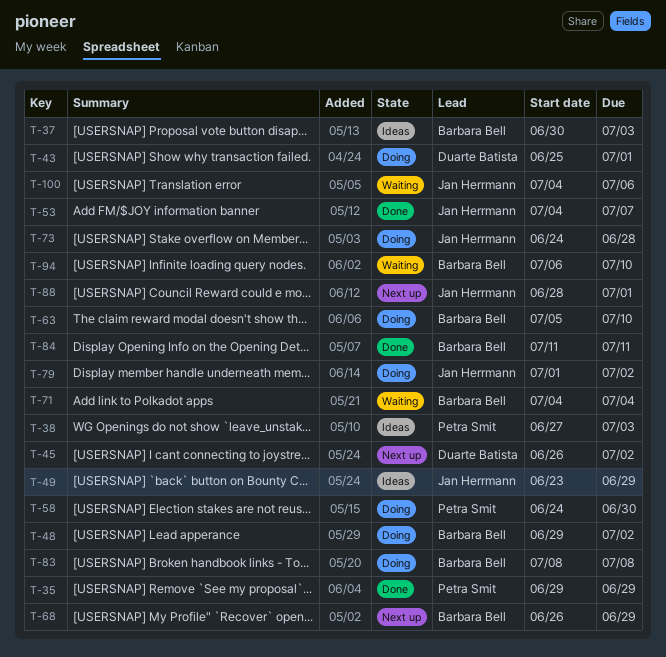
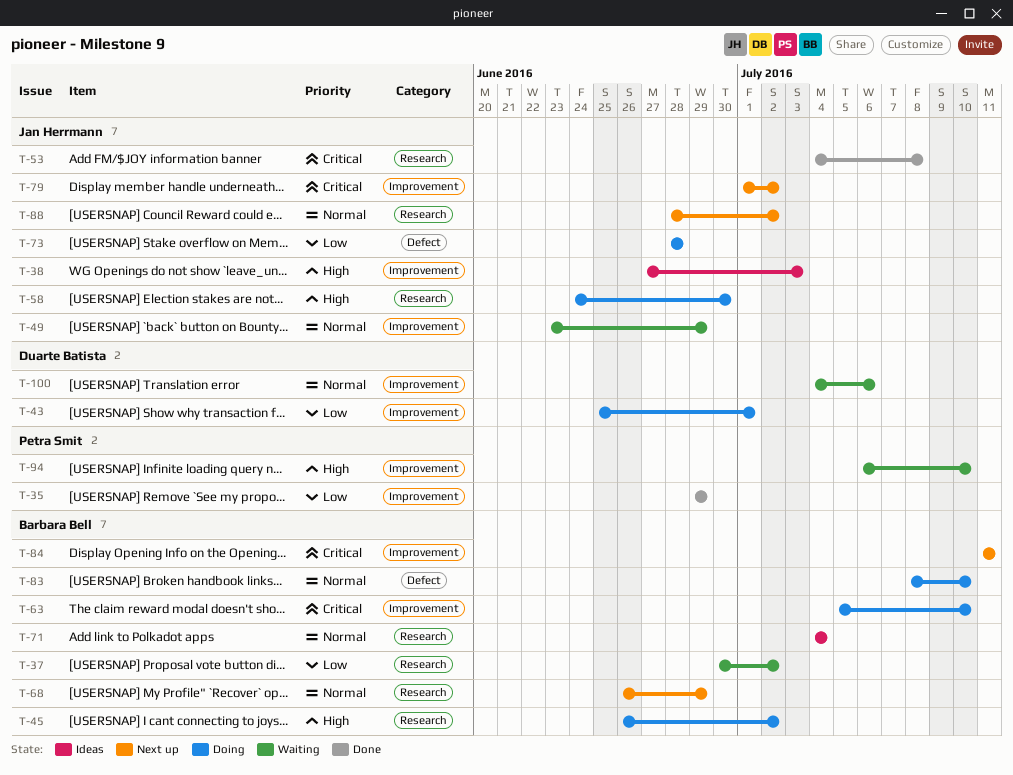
T-37, status: Ideas -> Waiting
T-37, due: Jul 3 -> Jul 2
T-38, owner: Petra Smit -> Jan Herrmann
T-45, status: Next up -> Doing
T-45, owner: Duarte Batista -> Barbara Bell
T-48: present -> none
T-49, status: Ideas -> Waiting
T-53, due: Jul 7 -> Jul 8
T-58, owner: Petra Smit -> Jan Herrmann
T-71, status: Waiting -> Ideas
T-73, start: Jun 24 -> Jun 28
T-79, status: Doing -> Next up
T-83, due: Jul 8 -> Jul 10
T-84, status: Done -> Next up
T-88, due: Jul 1 -> Jul 2
T-94, owner: Barbara Bell -> Petra Smit
T-100, owner: Jan Herrmann -> Duarte Batista

